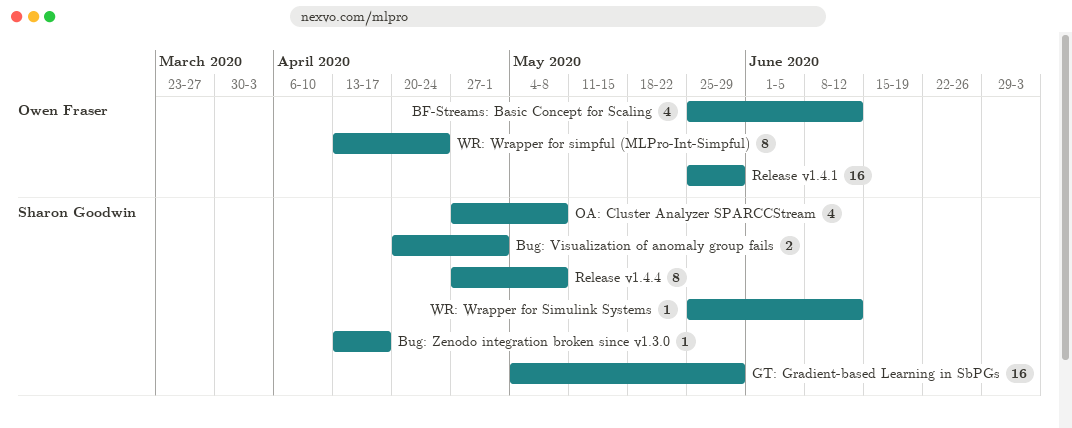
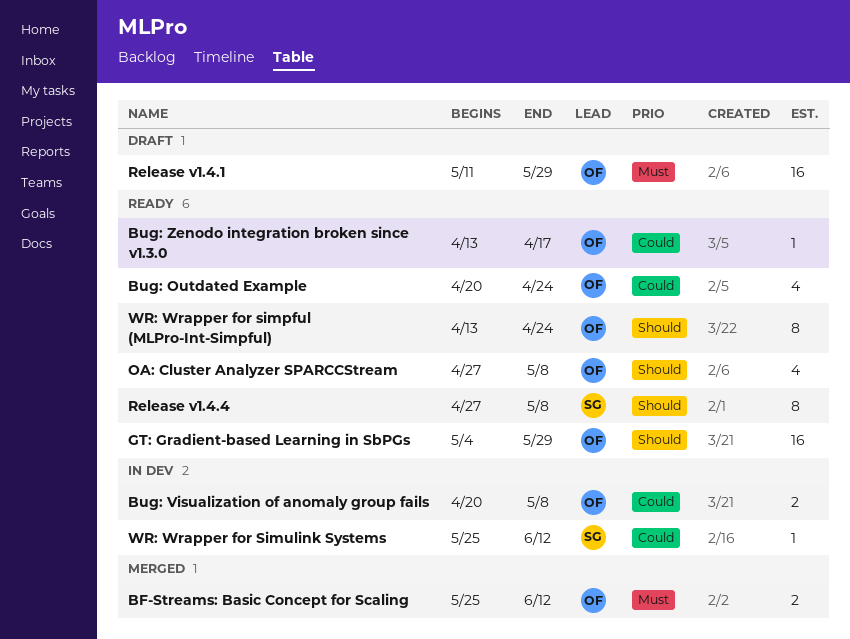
BF-Streams: Basic Concept for Scaling, estimate: 4 -> 2
Bug: Outdated Example: none -> present
Bug: Visualization of anomaly group fails, owner: Sharon Goodwin -> Owen Fraser
Bug: Visualization of anomaly group fails, due: May 1 -> May 8
Bug: Zenodo integration broken since v1.3.0, owner: Sharon Goodwin -> Owen Fraser
GT: Gradient-based Learning in SbPGs, owner: Sharon Goodwin -> Owen Fraser
OA: Cluster Analyzer SPARCCStream, owner: Sharon Goodwin -> Owen Fraser
Release v1.4.1, start: May 25 -> May 11

